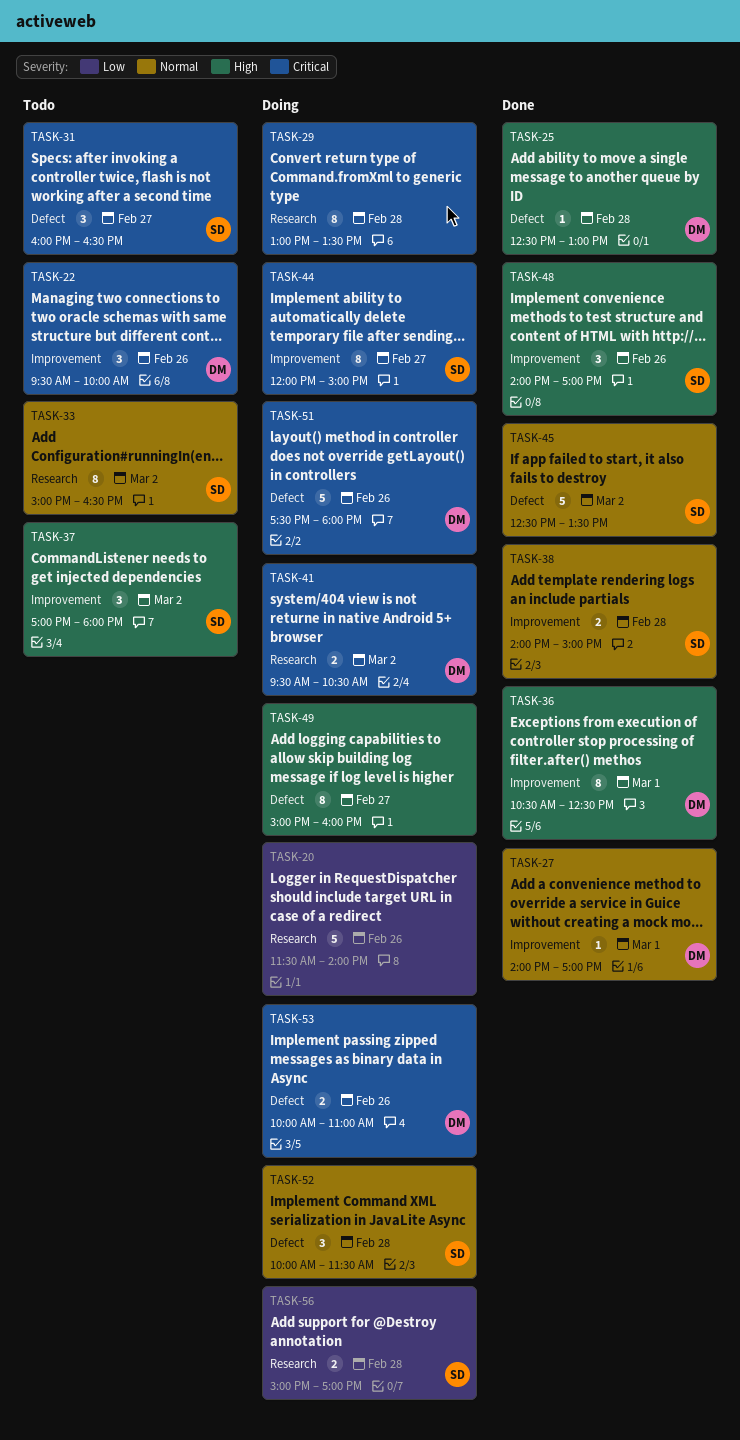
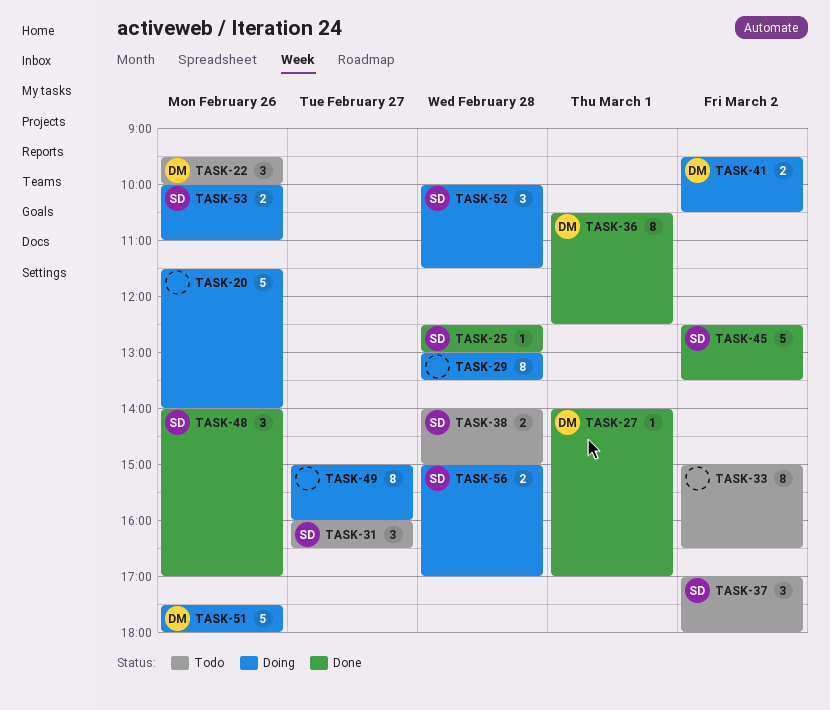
TASK-25, owner: DM -> SD
TASK-33, owner: SD -> none
TASK-38, status: Done -> Todo
TASK-44: present -> none
TASK-53, owner: DM -> SD

